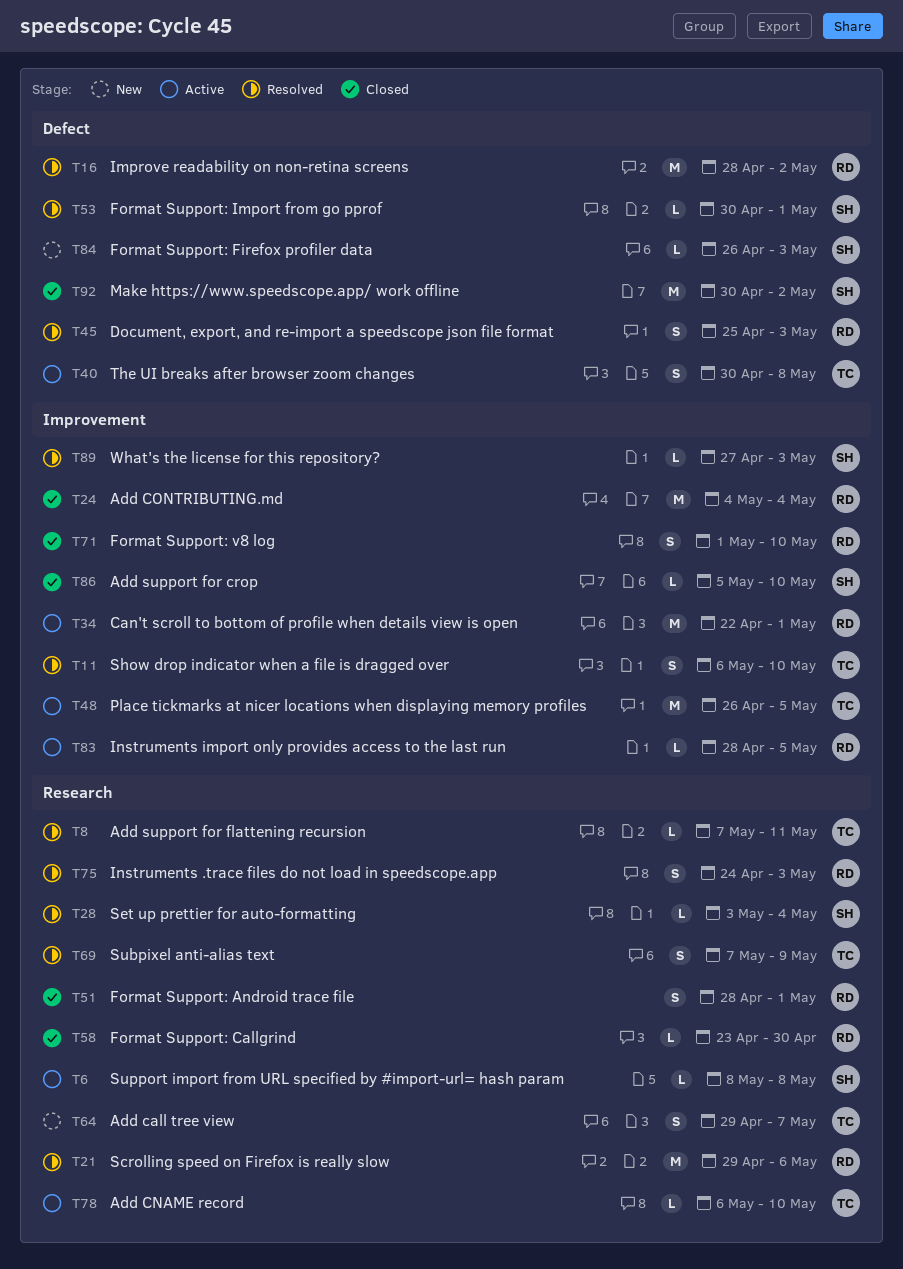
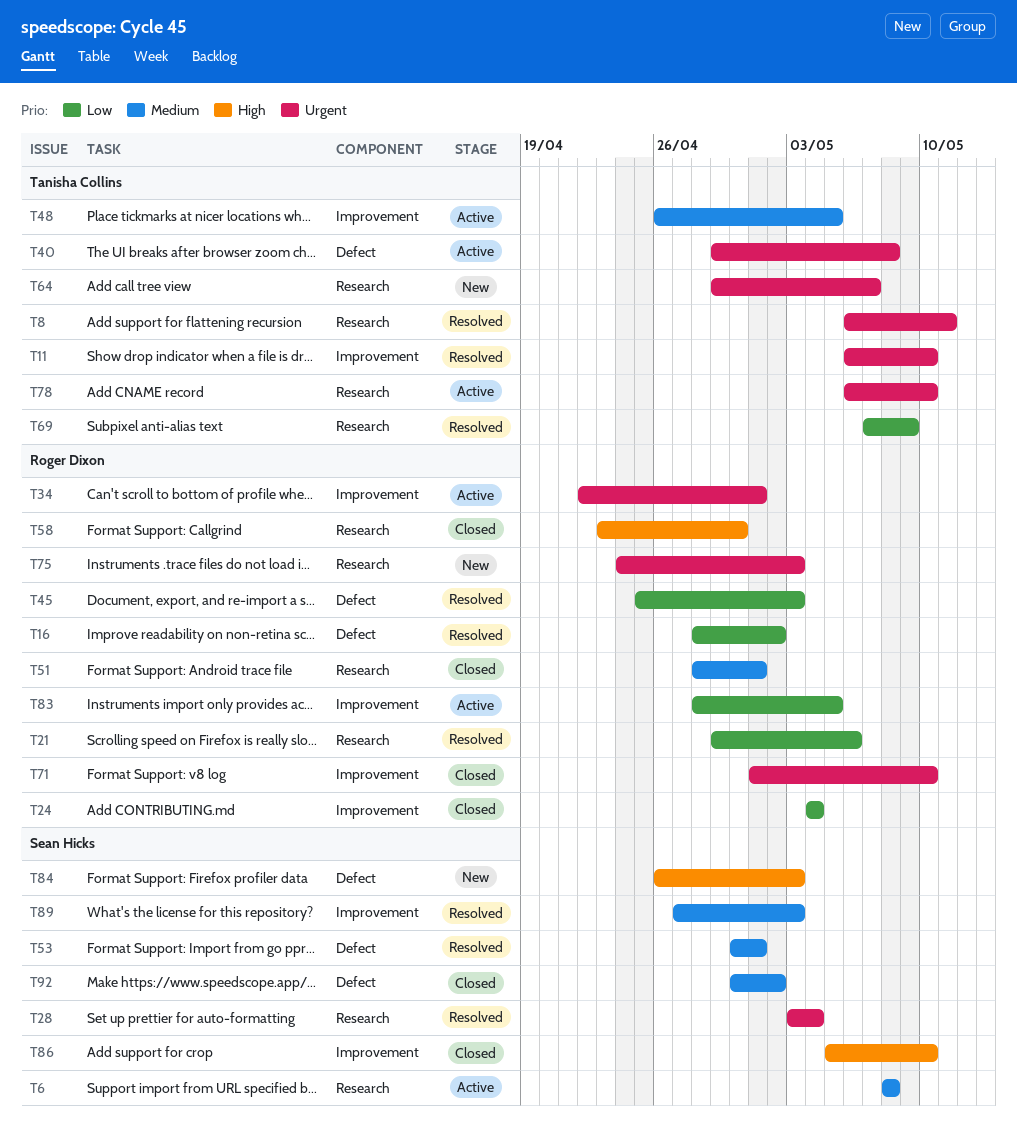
T8, start: May 7 -> May 6
T40, start: Apr 30 -> Apr 29
T75, status: Resolved -> New

